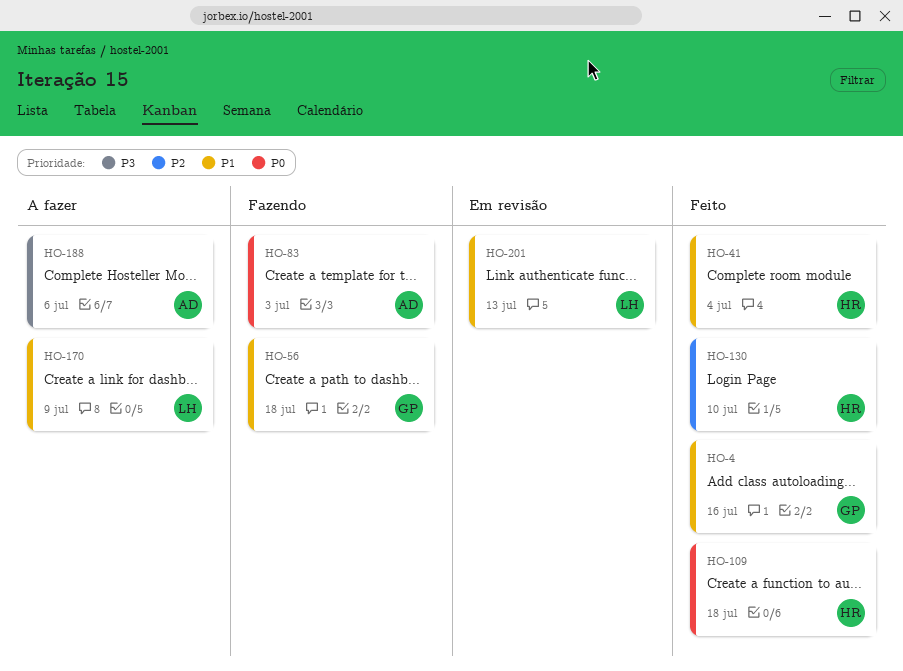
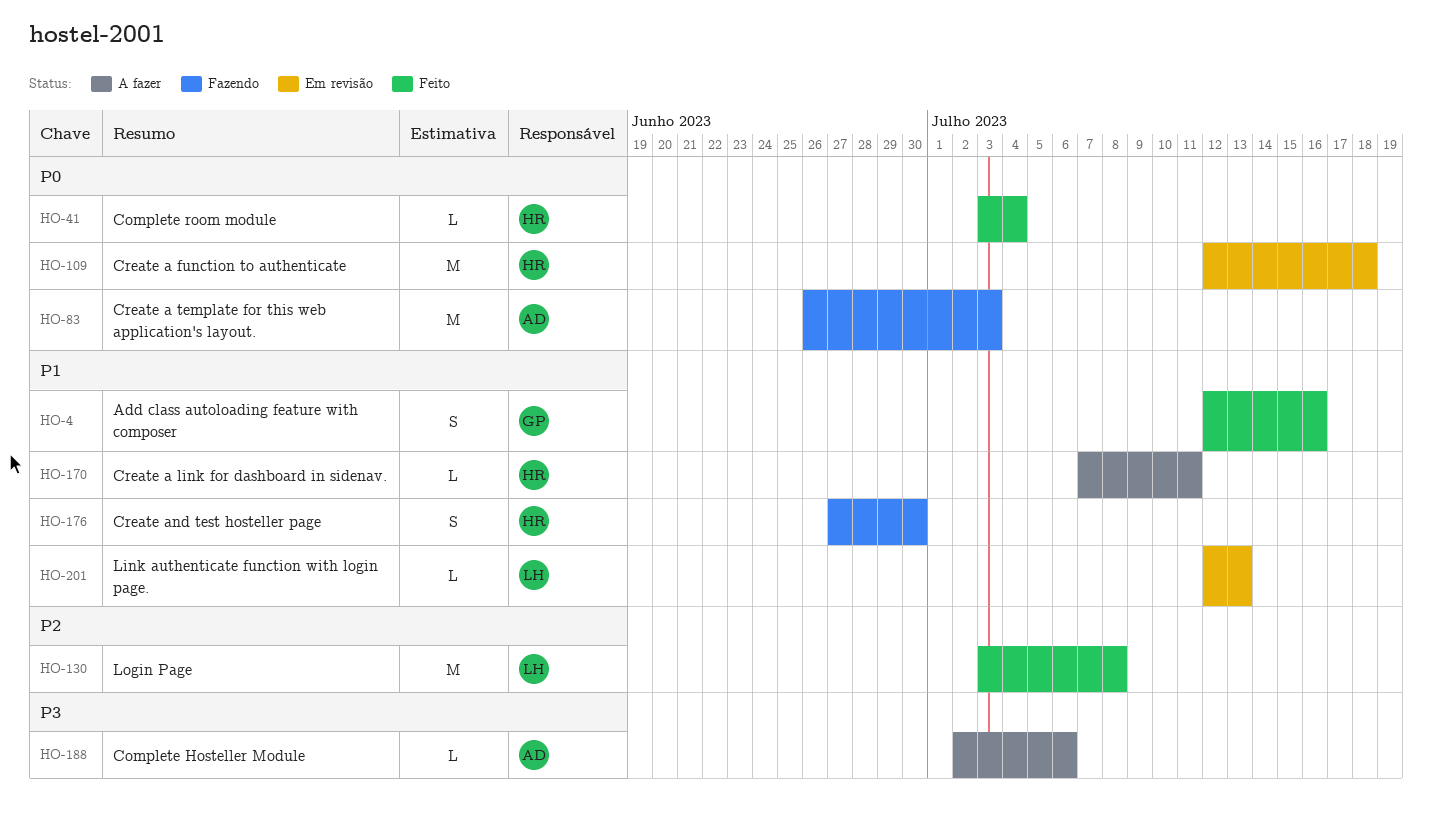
HO-41, priority: P1 -> P0
HO-56: present -> none
HO-109, status: Feito -> Em revisão
HO-130, owner: HR -> LH
HO-130, due: Jul 10 -> Jul 8
HO-170, owner: LH -> HR
HO-170, due: Jul 9 -> Jul 11
HO-176: none -> present

